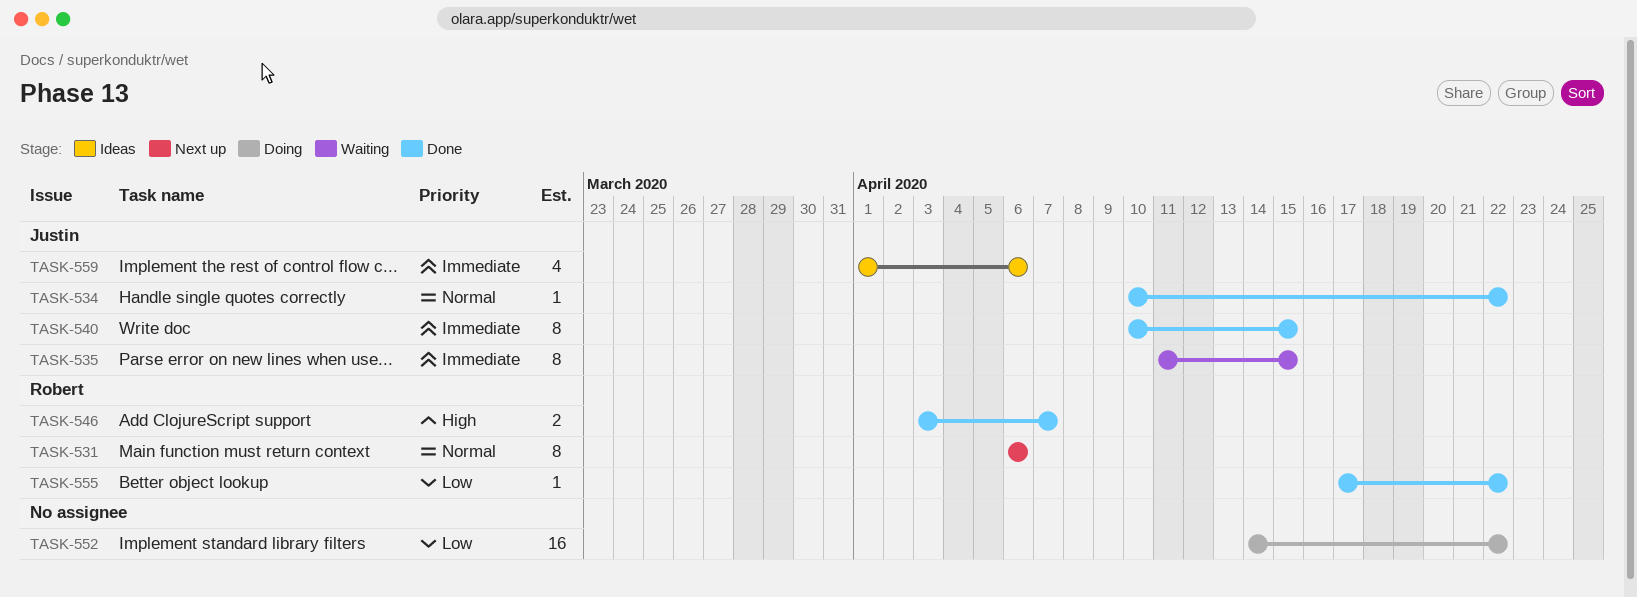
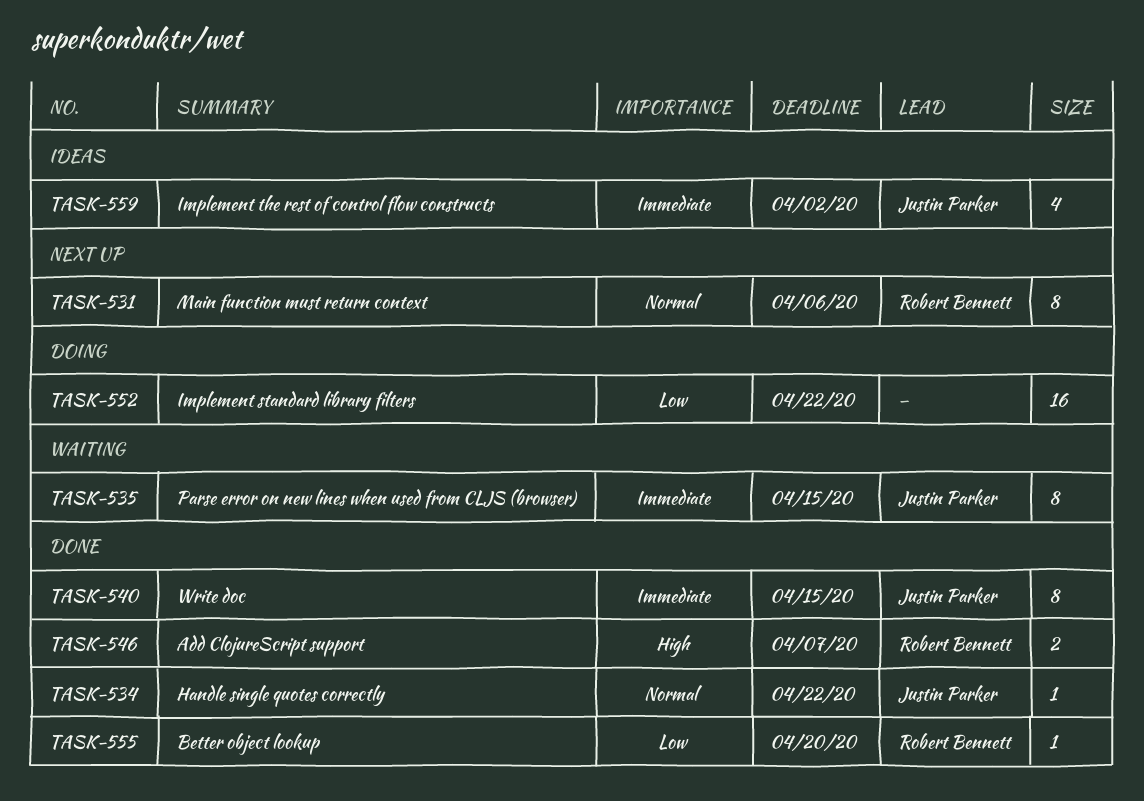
TASK-555, due: Apr 22 -> Apr 20
TASK-559, due: Apr 6 -> Apr 2

